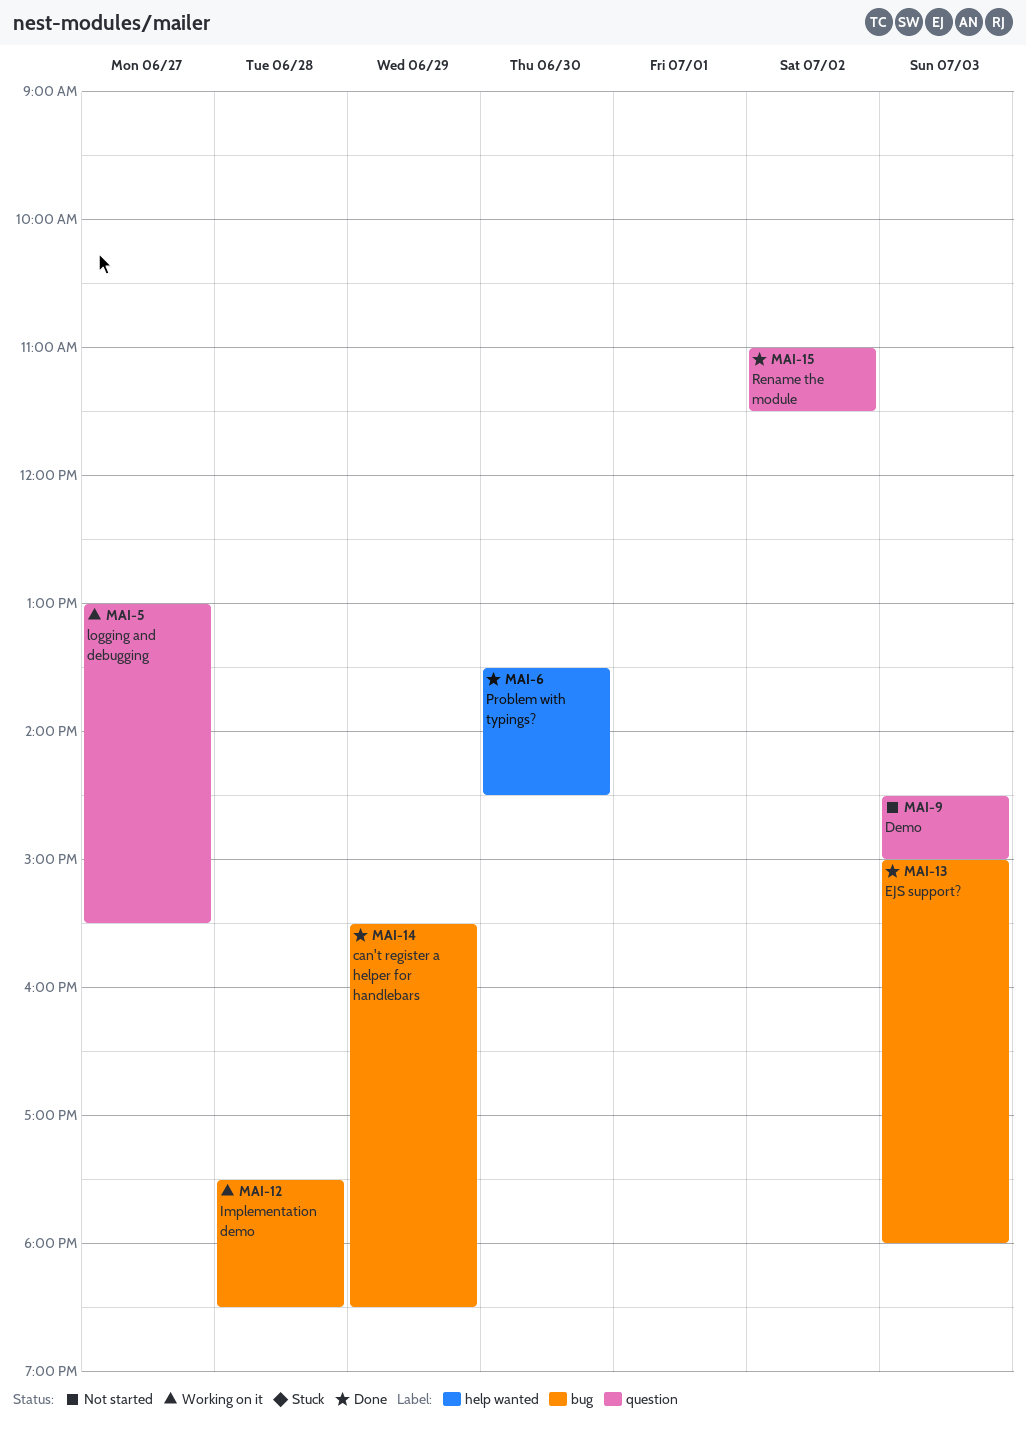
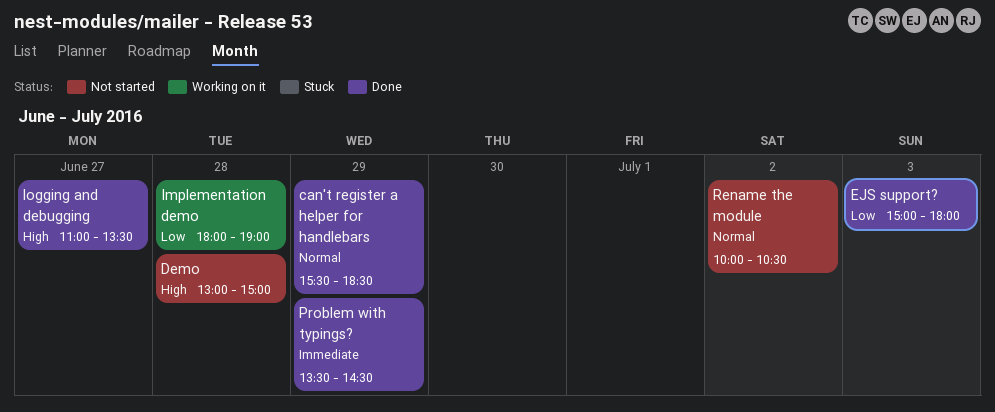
Demo, day: Jul 3 -> Jun 28
Demo, begins: 14:30 -> 13:00
Implementation demo, begins: 17:30 -> 18:00
Implementation demo, ends: 18:30 -> 19:00
logging and debugging, status: Working on it -> Done
logging and debugging, begins: 13:00 -> 11:00
logging and debugging, ends: 15:30 -> 13:30
Problem with typings?, day: Jun 30 -> Jun 29
Rename the module, status: Done -> Not started
Rename the module, begins: 11:00 -> 10:00
Rename the module, ends: 11:30 -> 10:30

